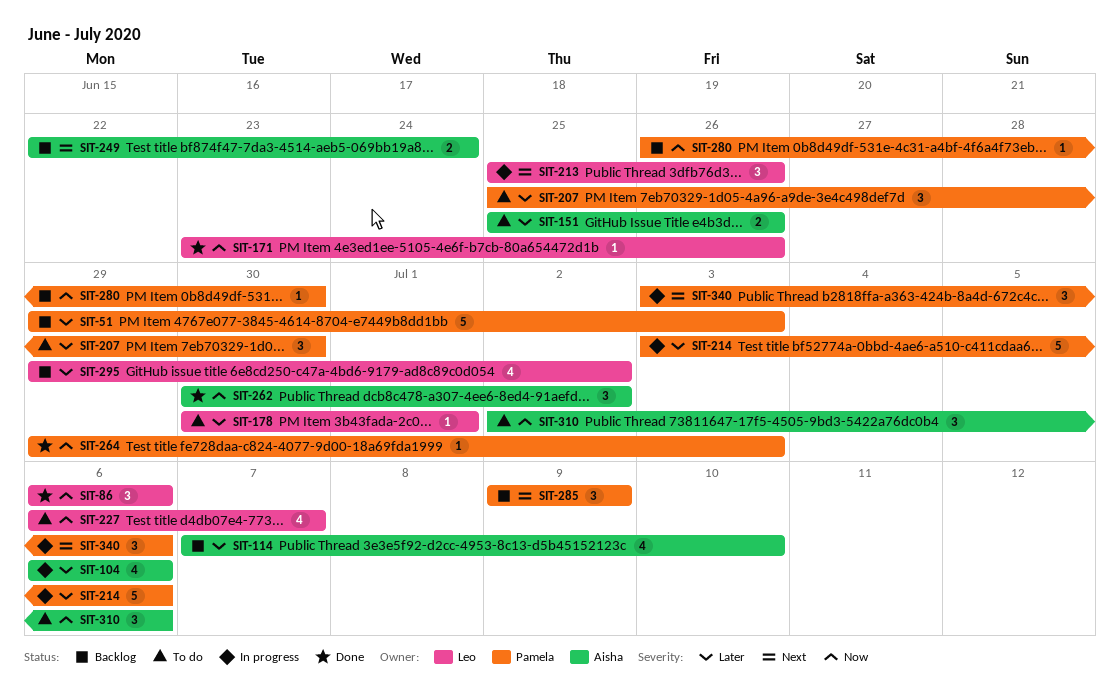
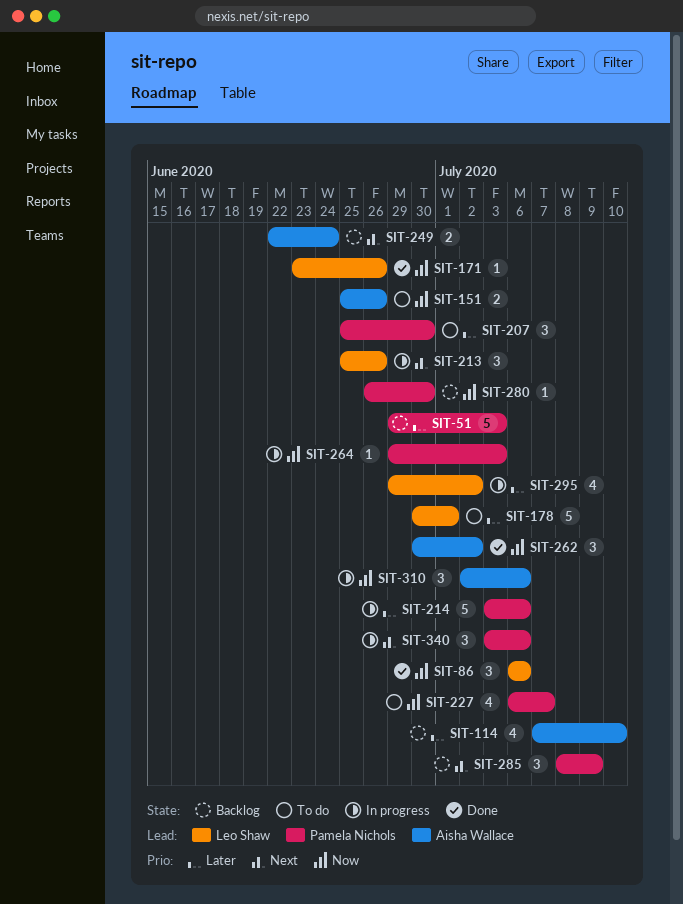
SIT-104: present -> none
SIT-151, priority: Later -> Now
SIT-178, estimate: 1 -> 5
SIT-227, owner: Leo Shaw -> Pamela Nichols
SIT-264, status: Done -> In progress
SIT-285, start: Jul 9 -> Jul 8
SIT-295, status: Backlog -> In progress
SIT-310, status: To do -> In progress

